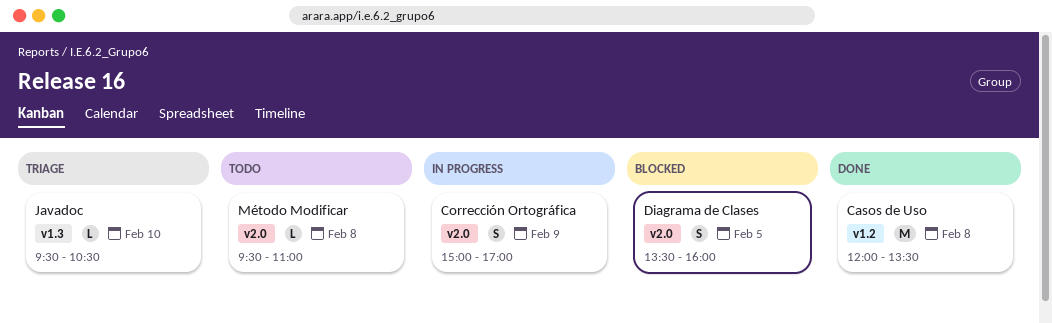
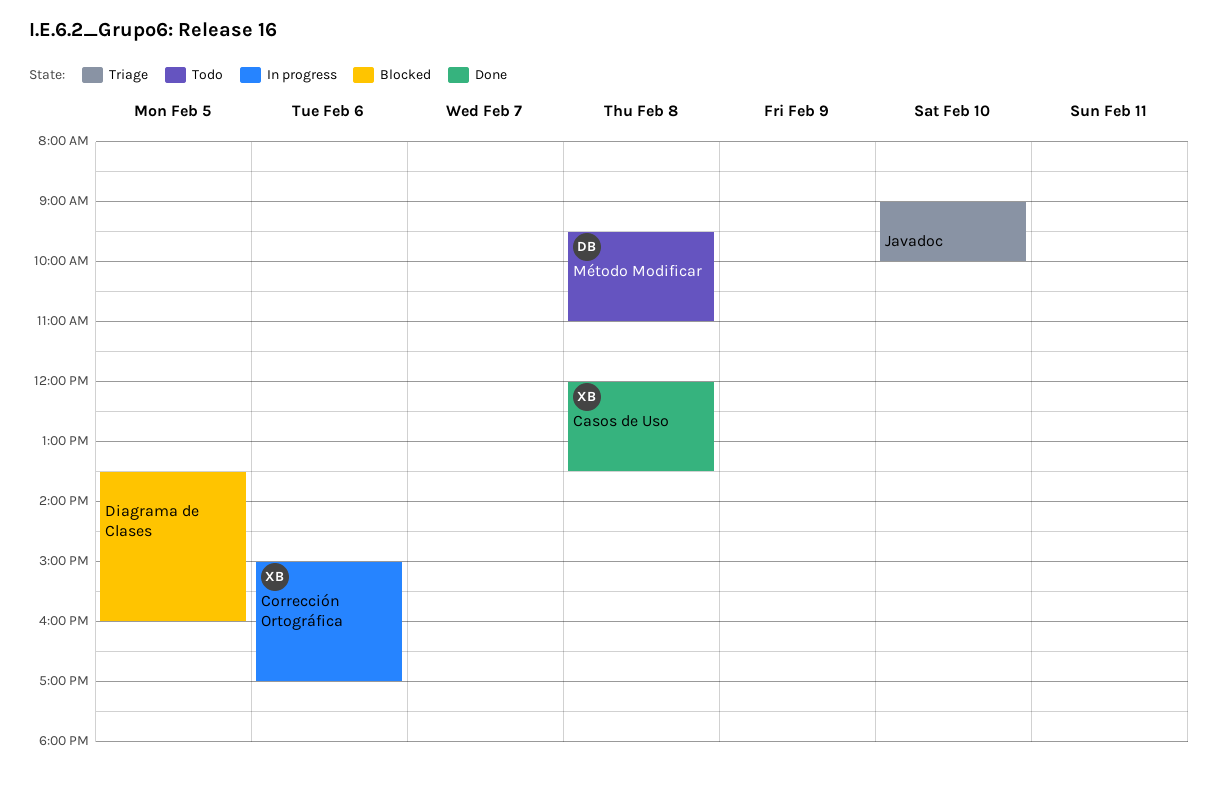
Corrección Ortográfica, day: Feb 9 -> Feb 6
Javadoc, begins: 09:30 -> 09:00
Javadoc, ends: 10:30 -> 10:00

